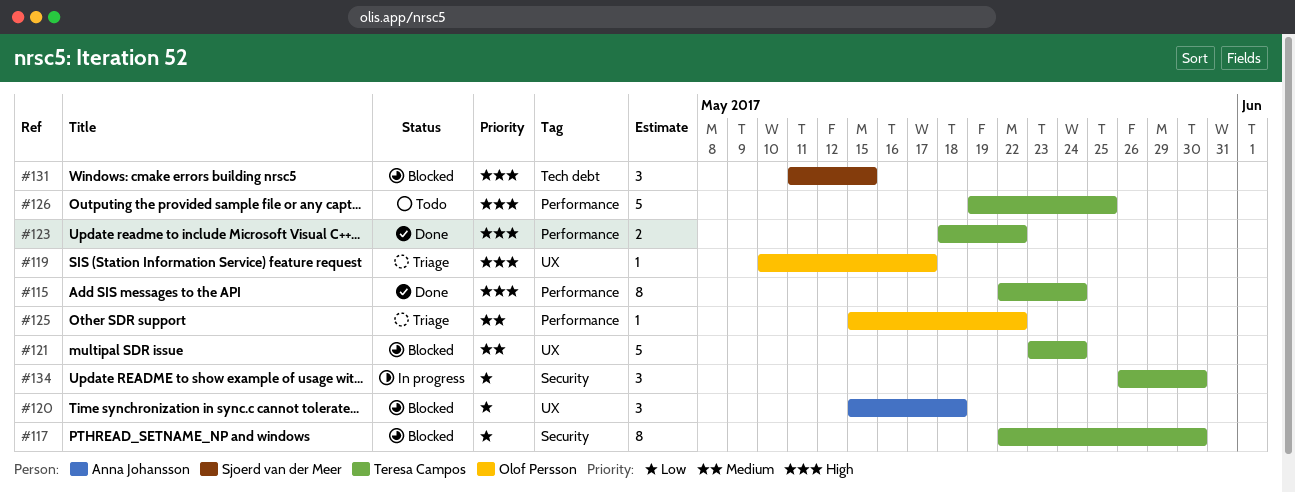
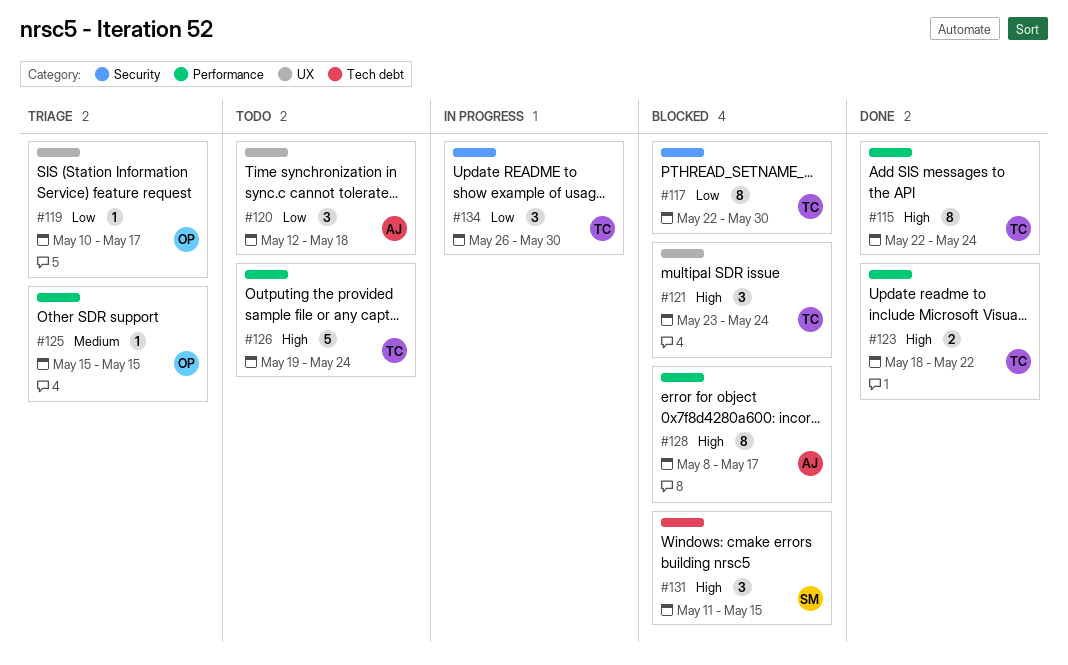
#119, priority: High -> Low
#120, status: Blocked -> Todo
#120, start: May 15 -> May 12
#121, priority: Medium -> High
#121, estimate: 5 -> 3
#125, due: May 22 -> May 15
#126, due: May 25 -> May 24
#128: none -> present

